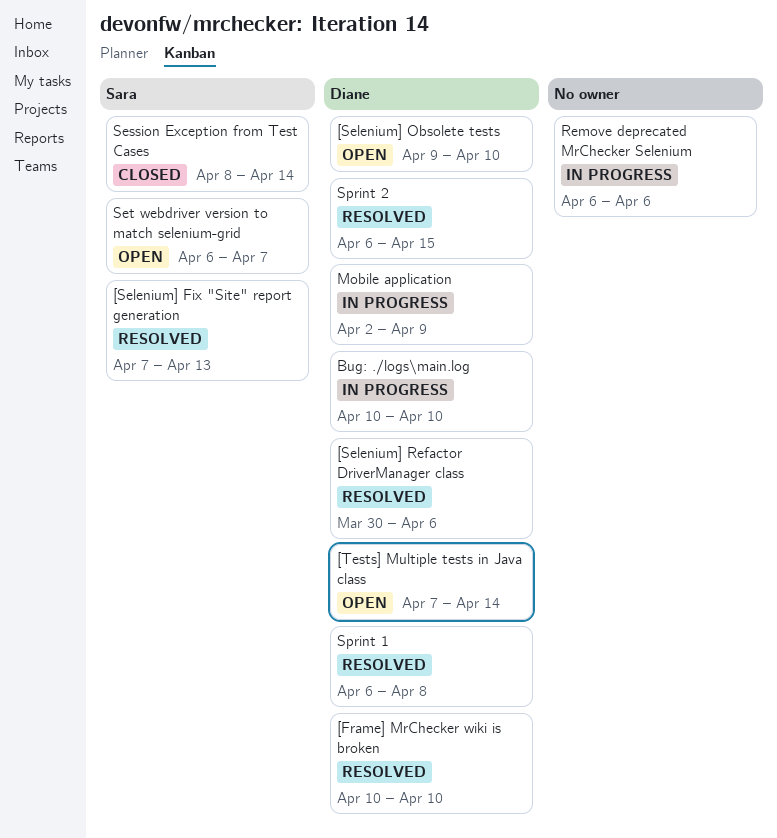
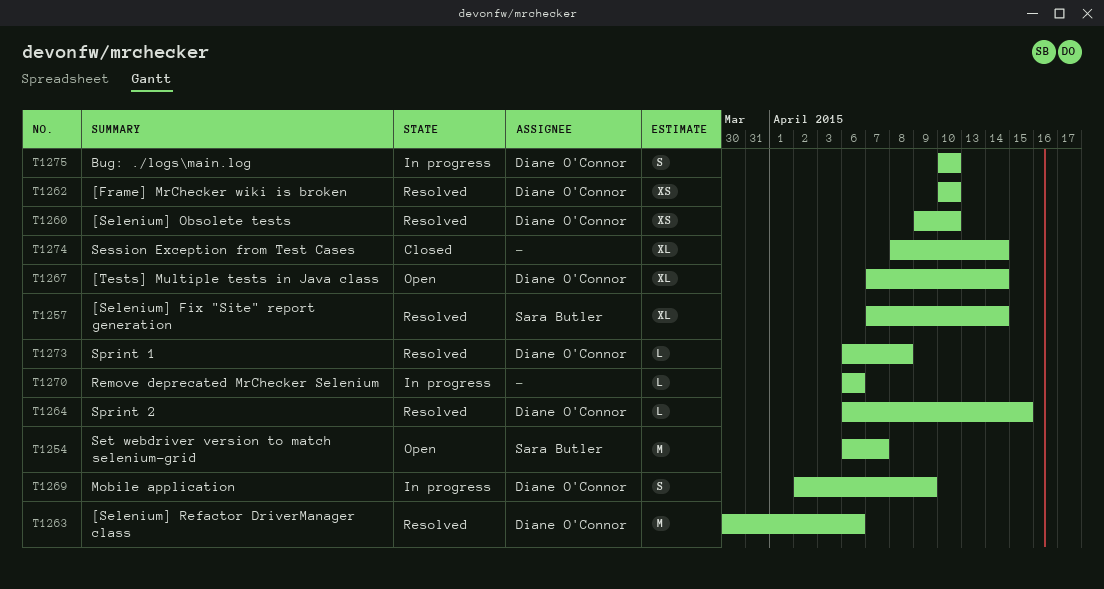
[Selenium] Fix "Site" report generation, due: Apr 13 -> Apr 14
[Selenium] Obsolete tests, status: Open -> Resolved
Session Exception from Test Cases, owner: Sara Butler -> none

